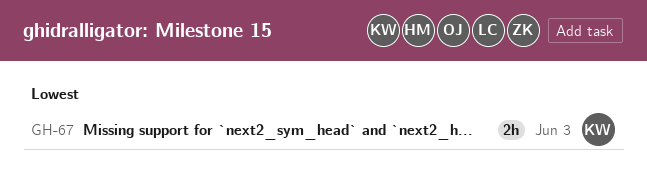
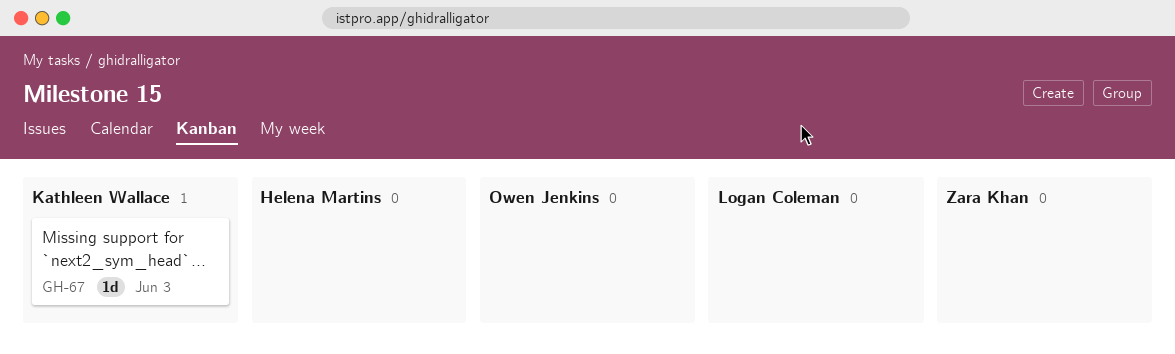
GH-67, estimate: 2h -> 1d

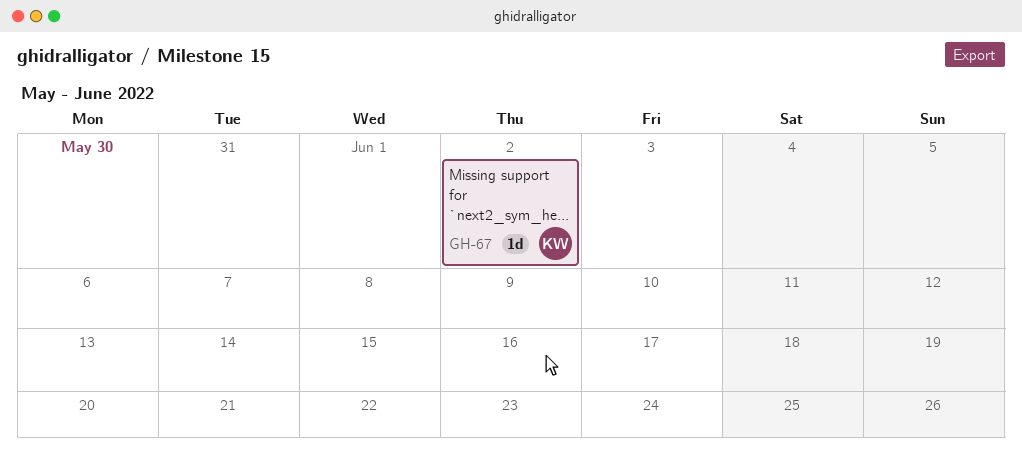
GH-67, due: Jun 3 -> Jun 2

